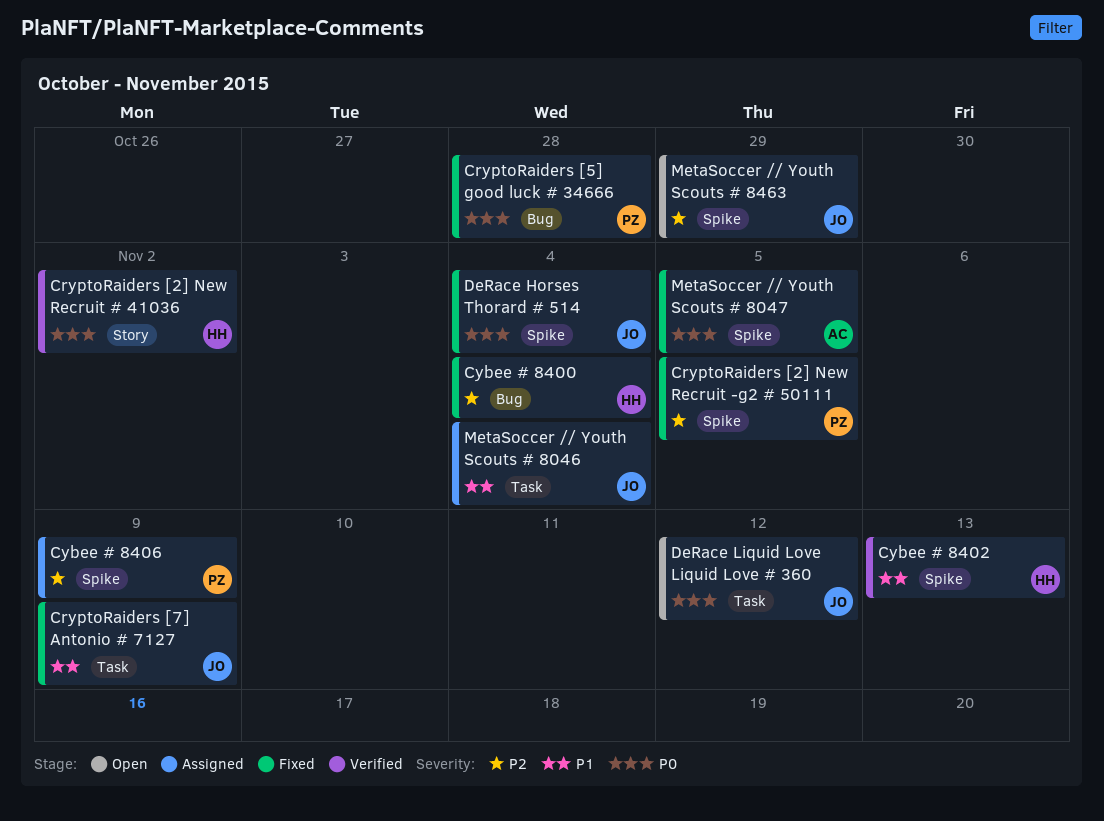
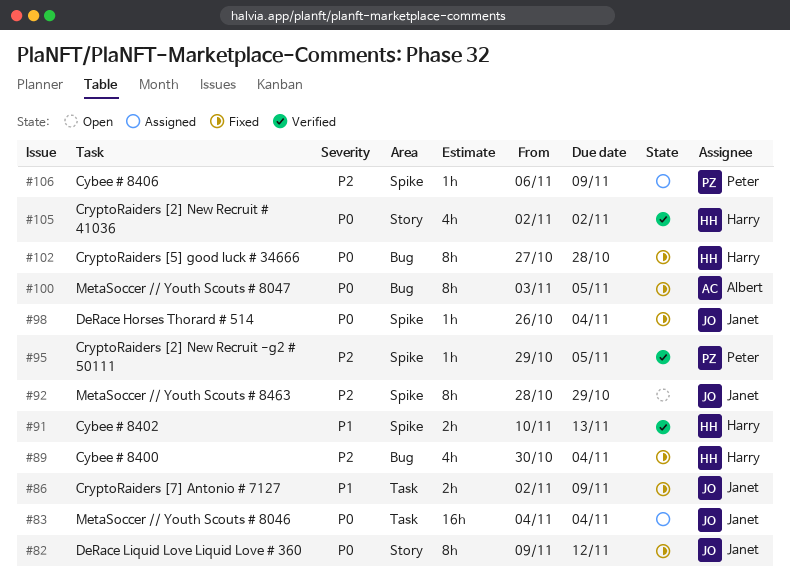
CryptoRaiders [2] New Recruit -g2 # 50111, status: Fixed -> Verified
CryptoRaiders [5] good luck # 34666, owner: Peter -> Harry
DeRace Liquid Love Liquid Love # 360, status: Open -> Fixed
DeRace Liquid Love Liquid Love # 360, label: Task -> Story
MetaSoccer // Youth Scouts # 8046, priority: P1 -> P0
MetaSoccer // Youth Scouts # 8047, label: Spike -> Bug

